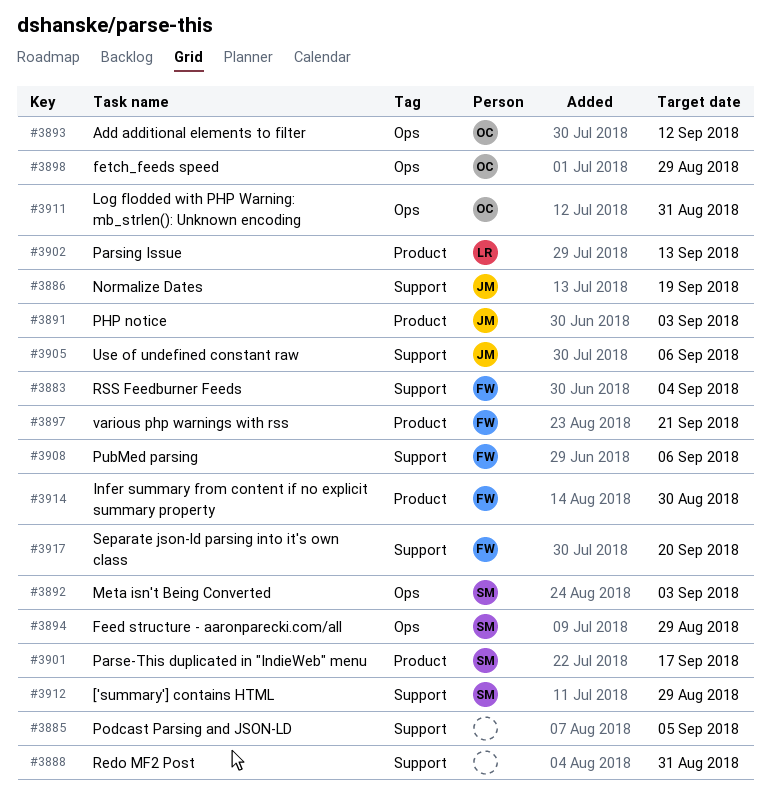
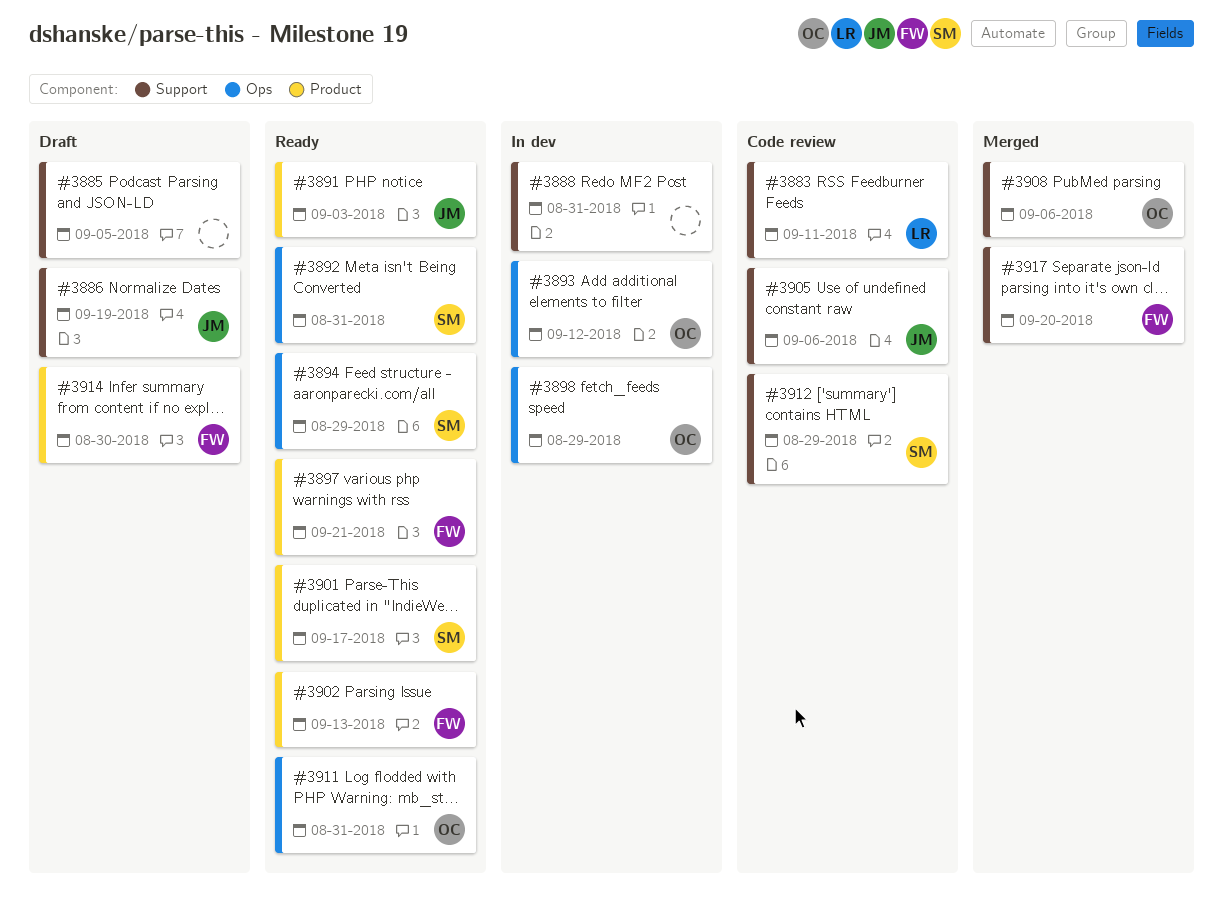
#3883, owner: FW -> LR
#3883, due: Sep 4 -> Sep 11
#3892, due: Sep 3 -> Aug 31
#3902, owner: LR -> FW
#3908, owner: FW -> OC

